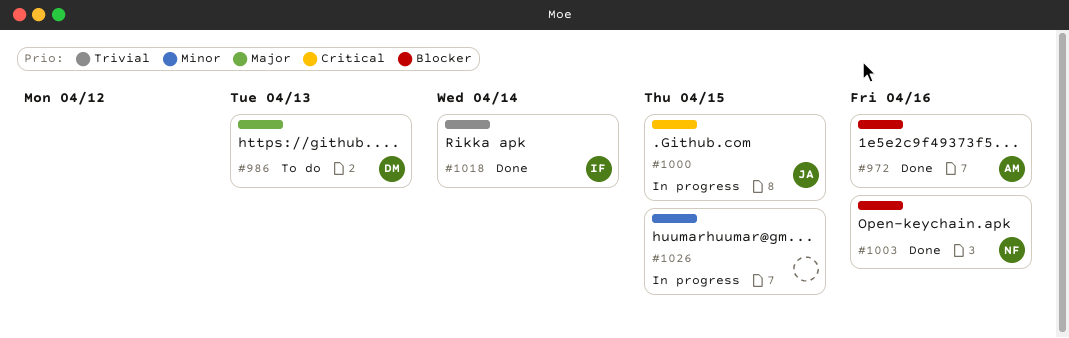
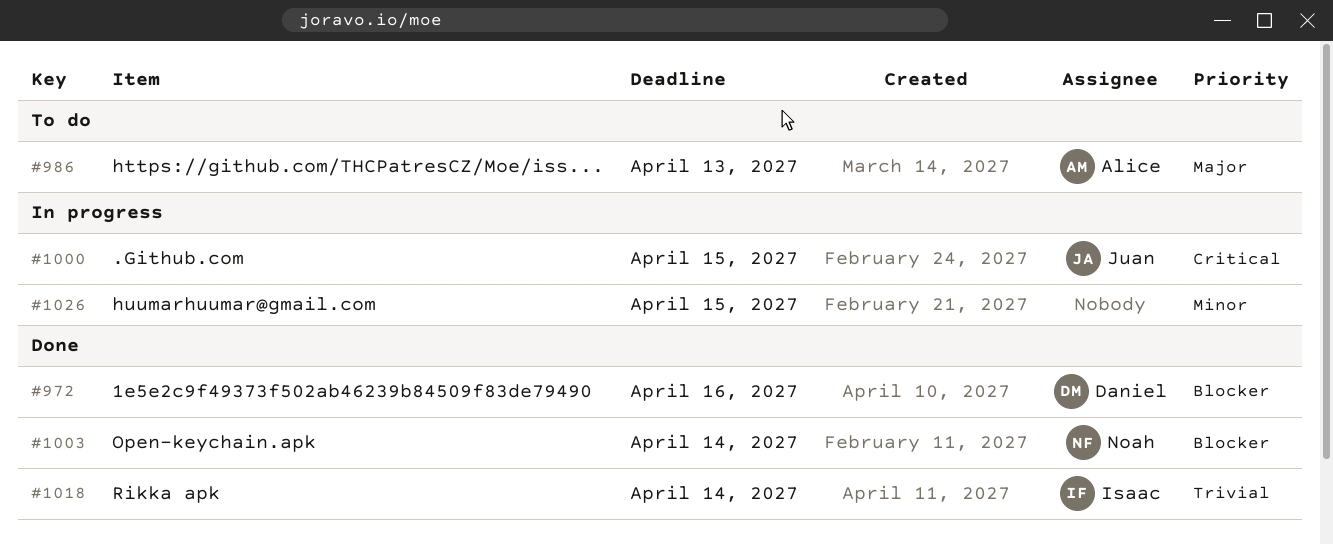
#972, owner: Alice -> Daniel
#986, owner: Daniel -> Alice
#1003, due: Apr 16 -> Apr 14

